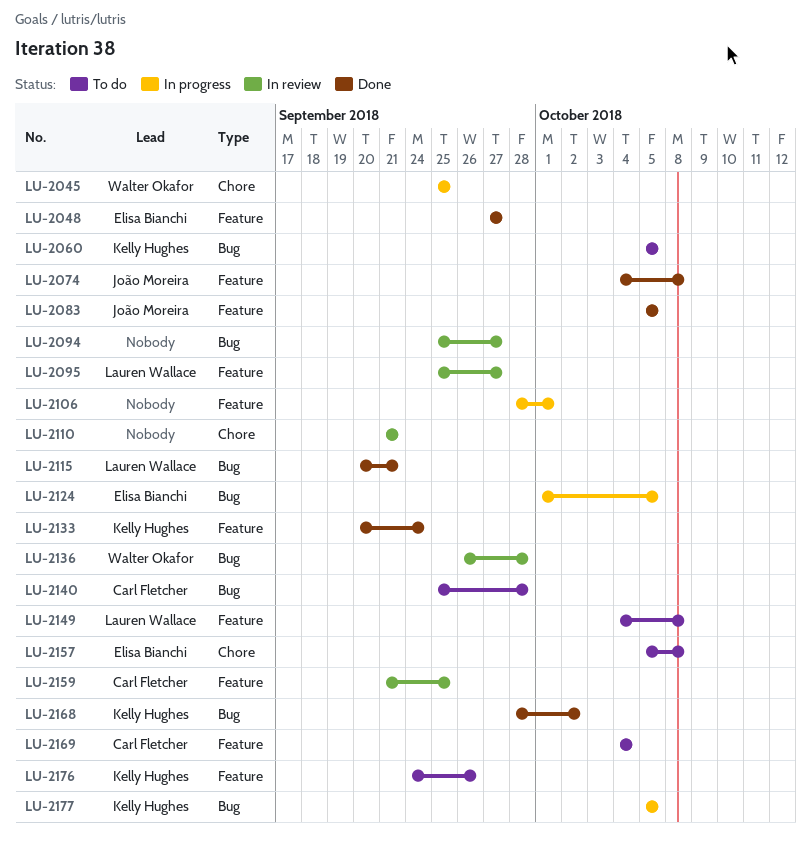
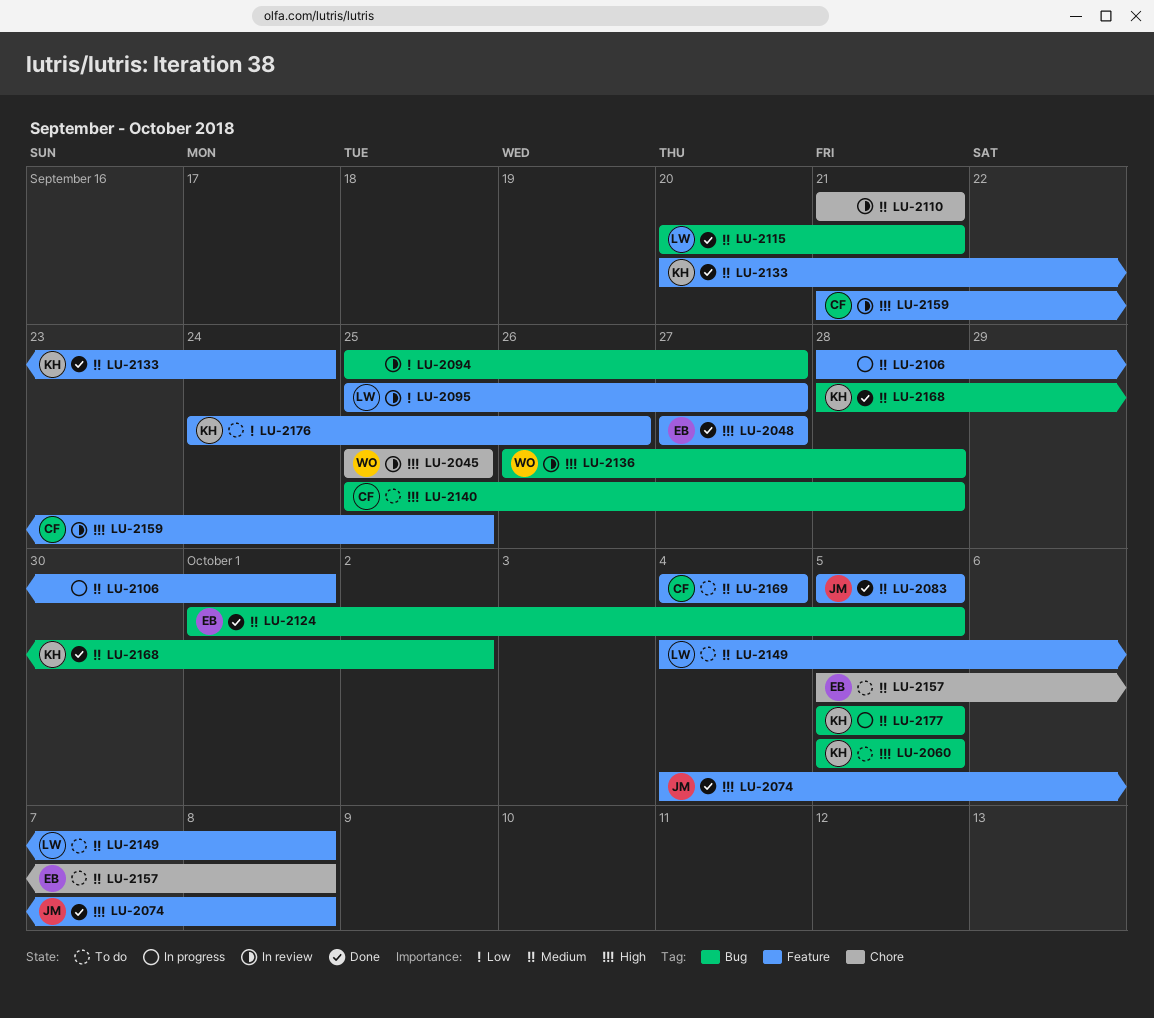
LU-2045, status: In progress -> In review
LU-2124, status: In progress -> Done

